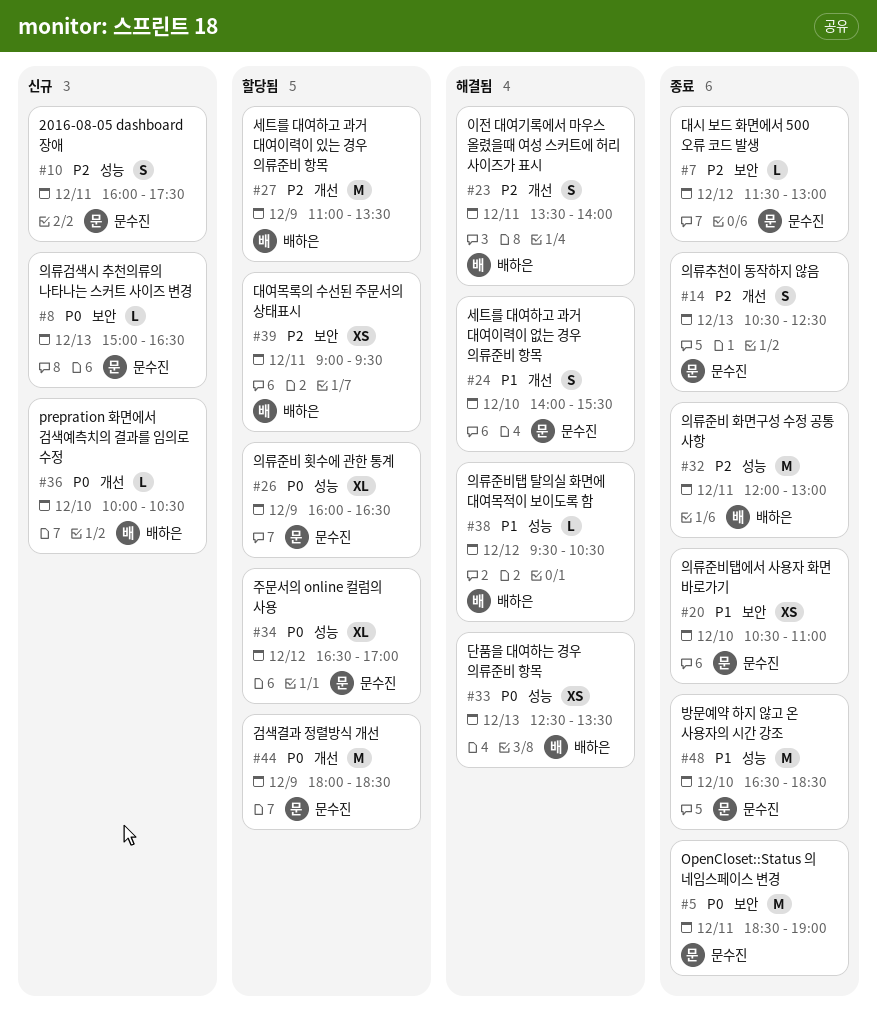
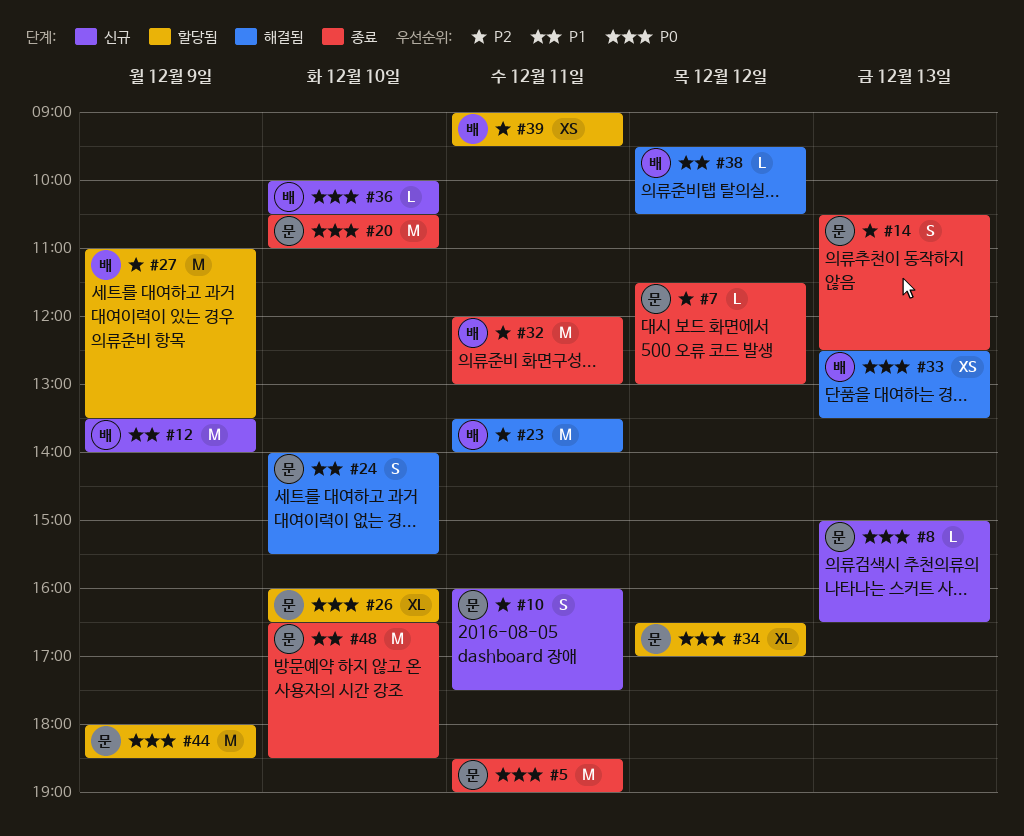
#12: none -> present
#20, priority: P1 -> P0
#20, estimate: XS -> M
#23, estimate: S -> M
#26, day: Dec 9 -> Dec 10

